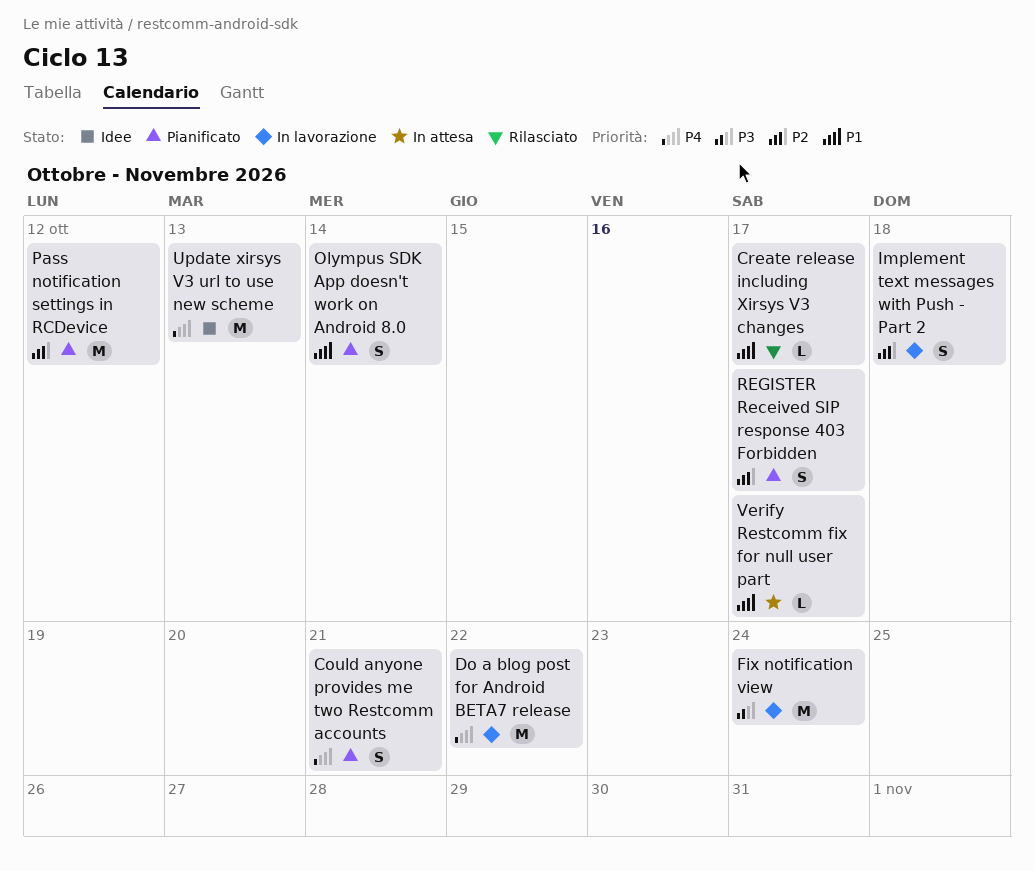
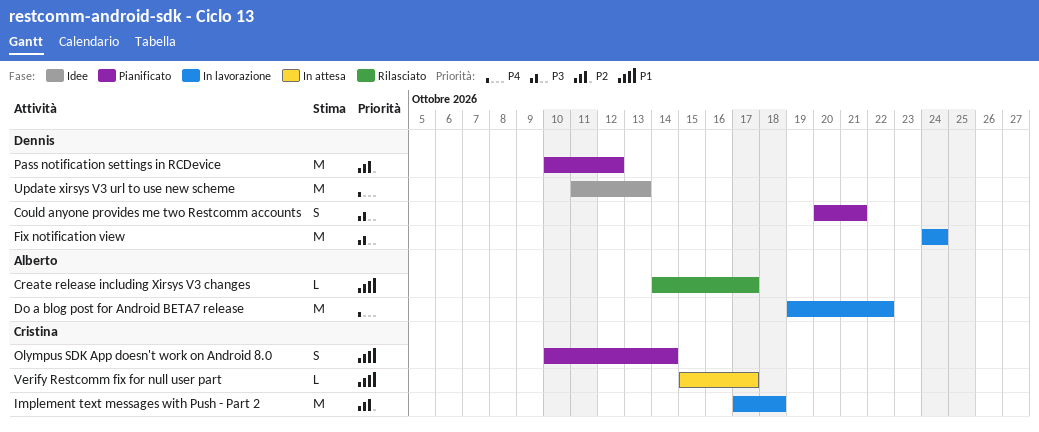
Could anyone provides me two Restcomm accounts, priority: P4 -> P3
Implement text messages with Push - Part 2, estimate: S -> M
REGISTER Received SIP response 403 Forbidden: present -> none

